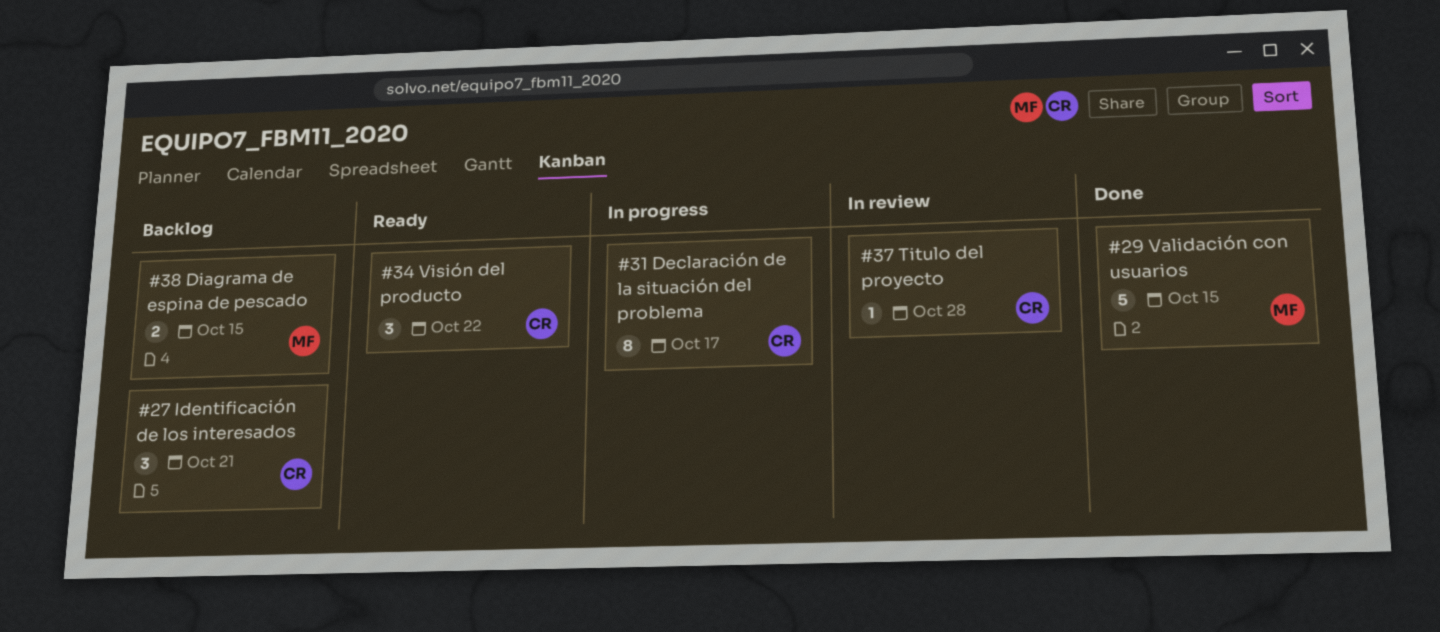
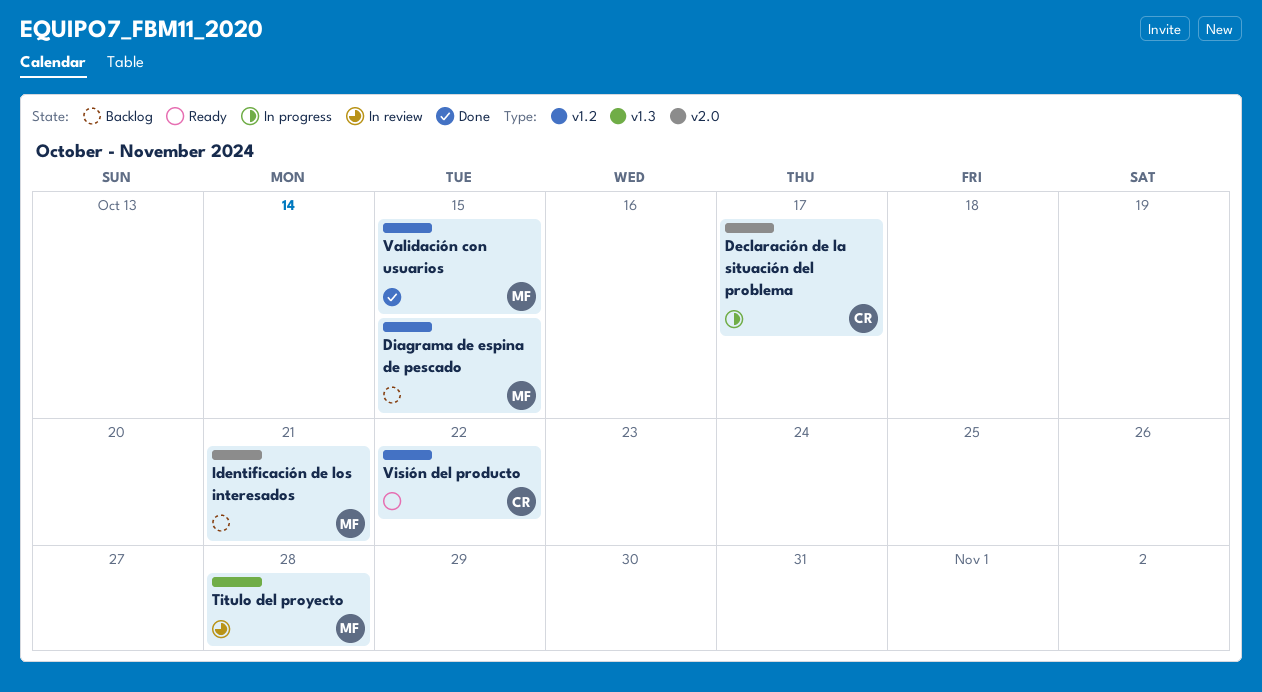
Identificación de los interesados, owner: CR -> MF
Titulo del proyecto, owner: CR -> MF

